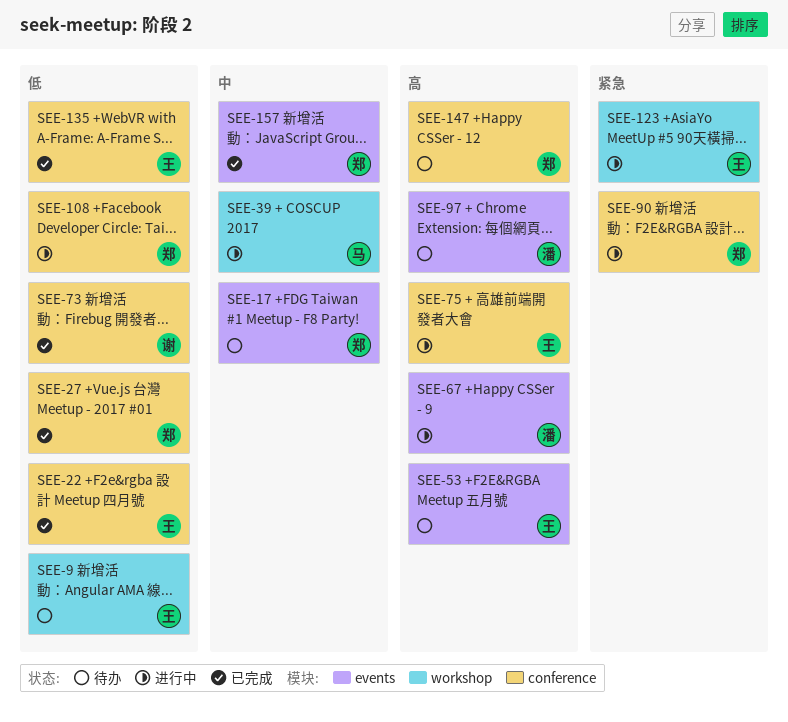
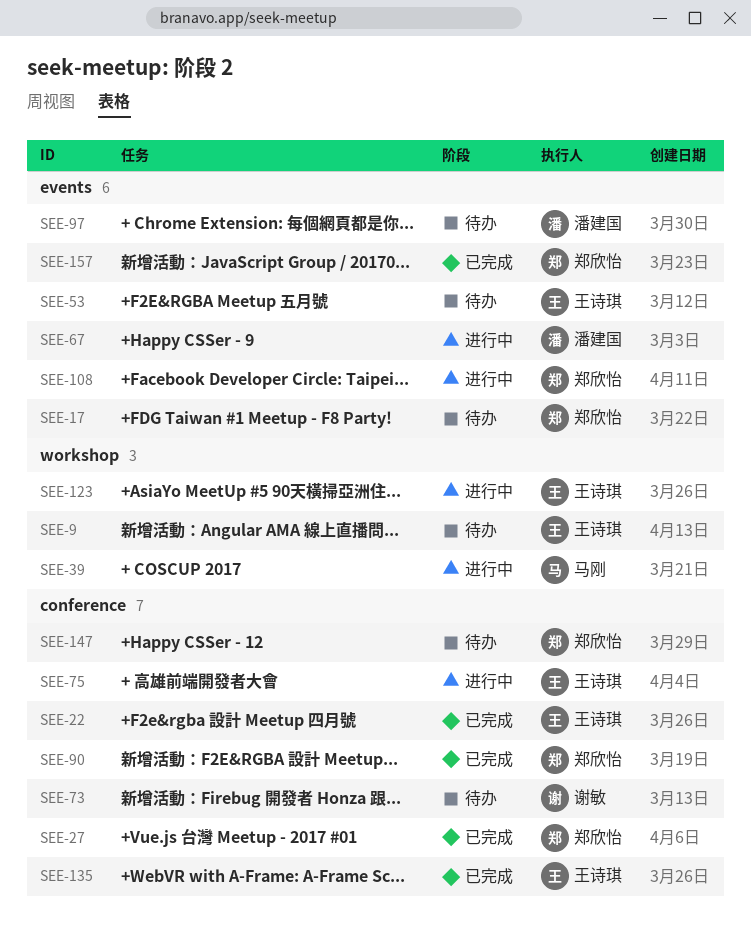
SEE-73, status: 已完成 -> 待办
SEE-90, status: 进行中 -> 已完成
SEE-108, label: conference -> events

